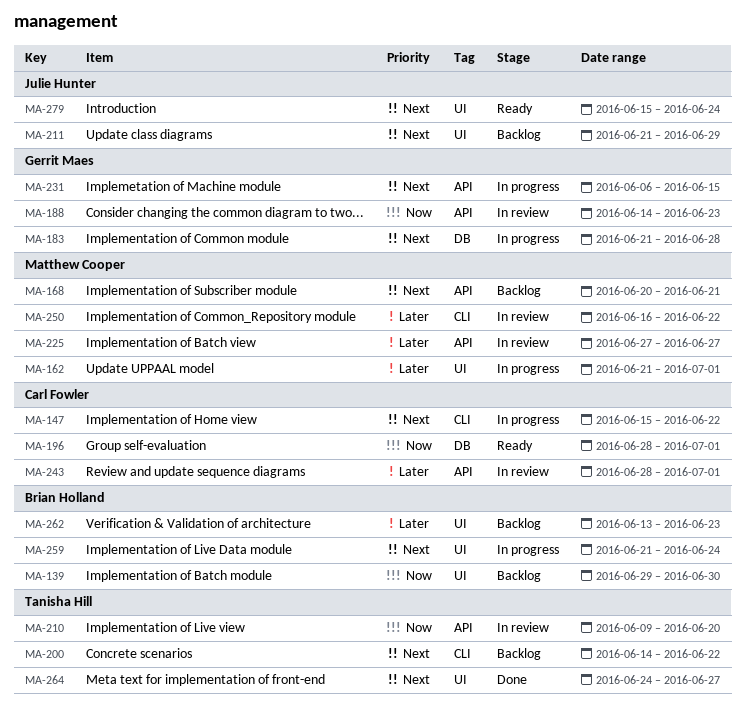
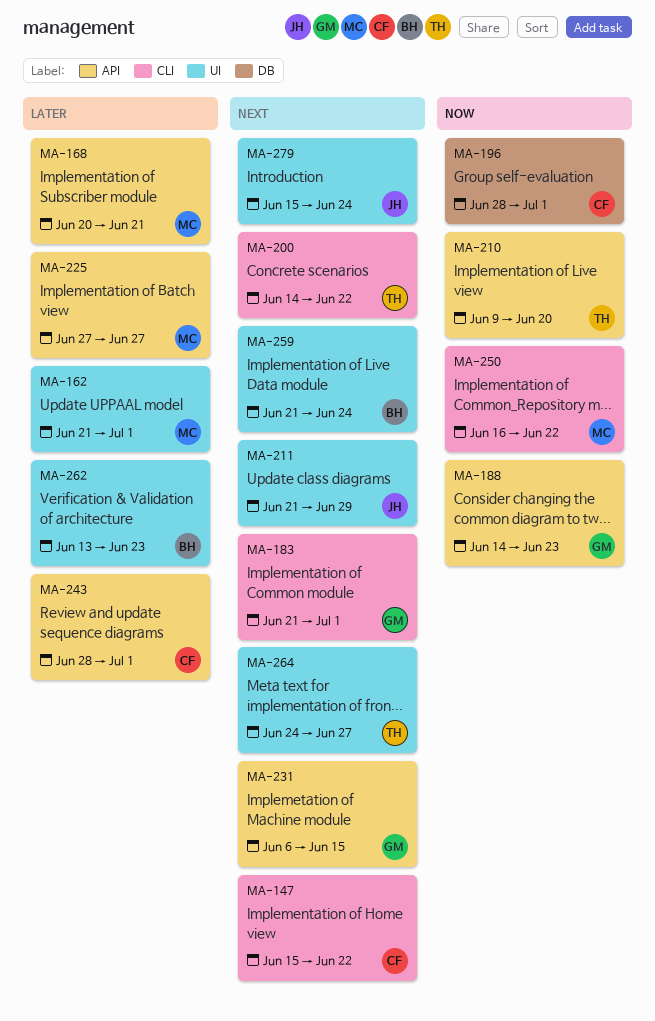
MA-139: present -> none
MA-168, priority: Next -> Later
MA-183, label: DB -> CLI
MA-183, due: Jun 28 -> Jul 1
MA-250, priority: Later -> Now

